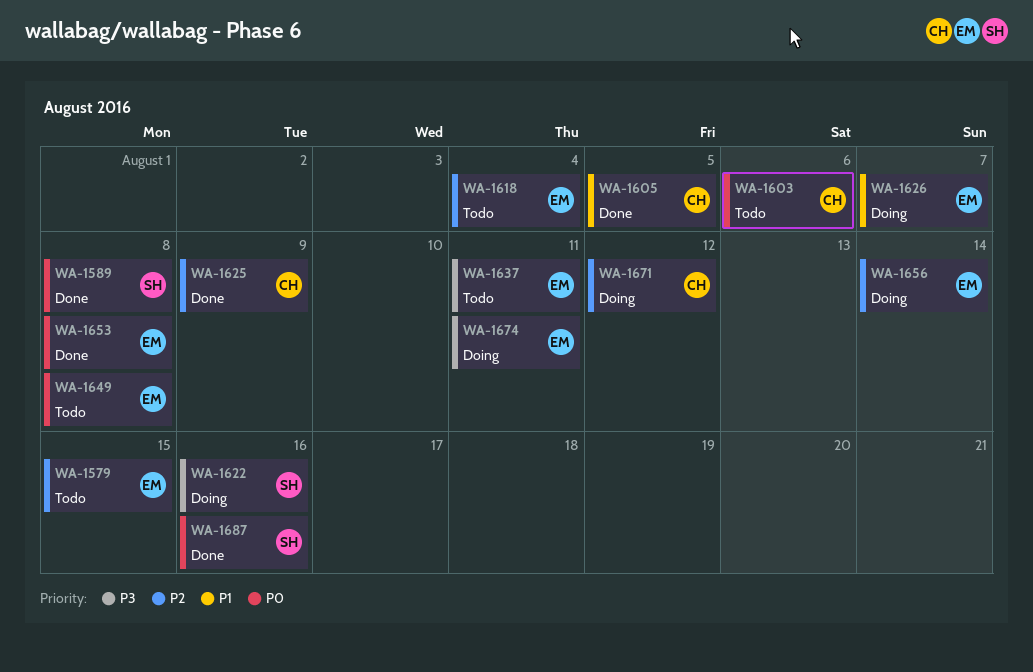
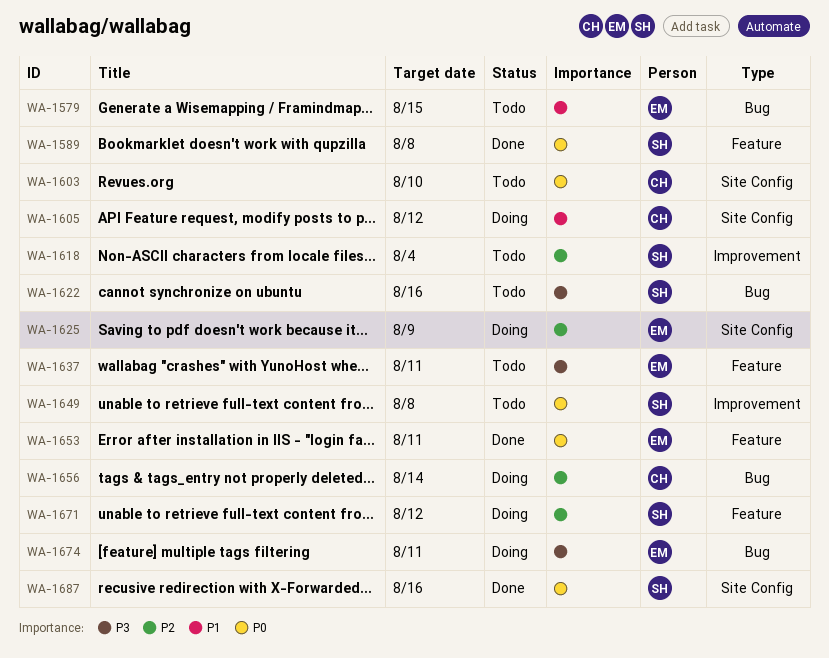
WA-1579, priority: P2 -> P1
WA-1603, due: Aug 6 -> Aug 10
WA-1605, status: Done -> Doing
WA-1605, due: Aug 5 -> Aug 12
WA-1618, owner: EM -> SH
WA-1622, status: Doing -> Todo
WA-1625, status: Done -> Doing
WA-1625, owner: CH -> EM
WA-1626: present -> none
WA-1649, owner: EM -> SH
WA-1653, due: Aug 8 -> Aug 11
WA-1656, owner: EM -> CH
WA-1671, owner: CH -> SH

